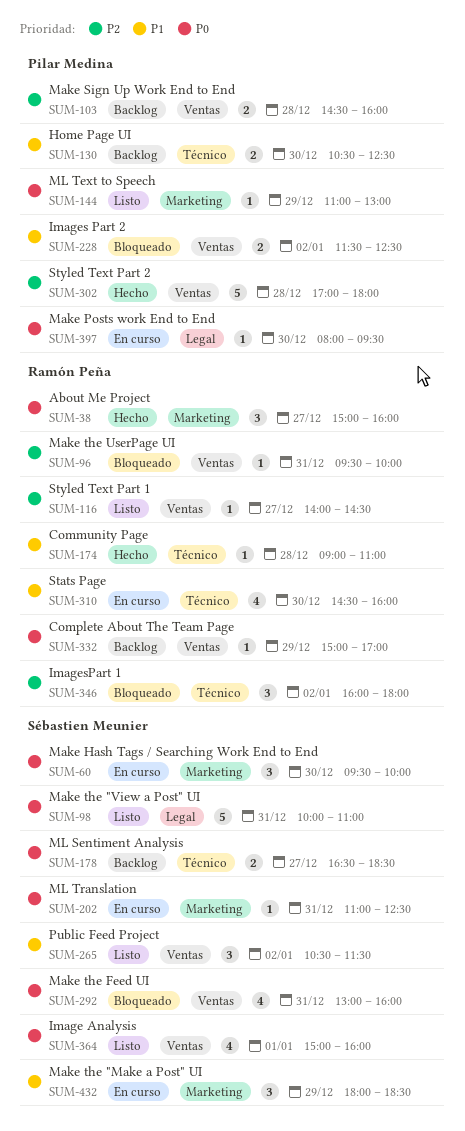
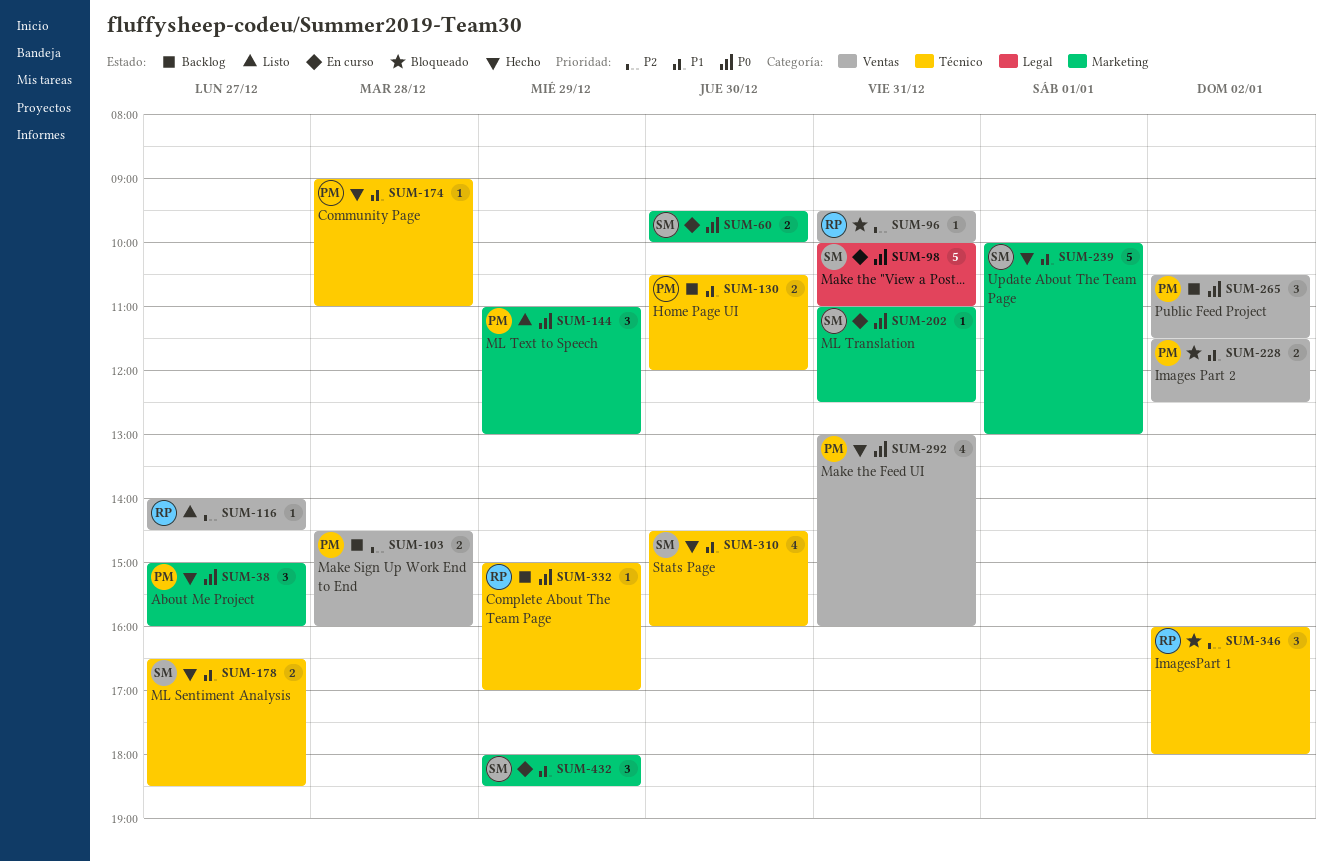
SUM-38, owner: Ramón Peña -> Pilar Medina
SUM-60, estimate: 3 -> 2
SUM-98, status: Listo -> En curso
SUM-130, ends: 12:30 -> 12:00
SUM-144, estimate: 1 -> 3
SUM-174, owner: Ramón Peña -> Pilar Medina
SUM-178, status: Backlog -> Hecho
SUM-178, priority: P0 -> P1
SUM-239: none -> present
SUM-265, status: Listo -> Backlog
SUM-265, owner: Sébastien Meunier -> Pilar Medina
SUM-265, priority: P1 -> P0
SUM-292, status: Bloqueado -> Hecho
SUM-292, owner: Sébastien Meunier -> Pilar Medina
SUM-302: present -> none
SUM-310, status: En curso -> Hecho
SUM-310, owner: Ramón Peña -> Sébastien Meunier
SUM-332, label: Ventas -> Técnico
SUM-364: present -> none
SUM-397: present -> none

